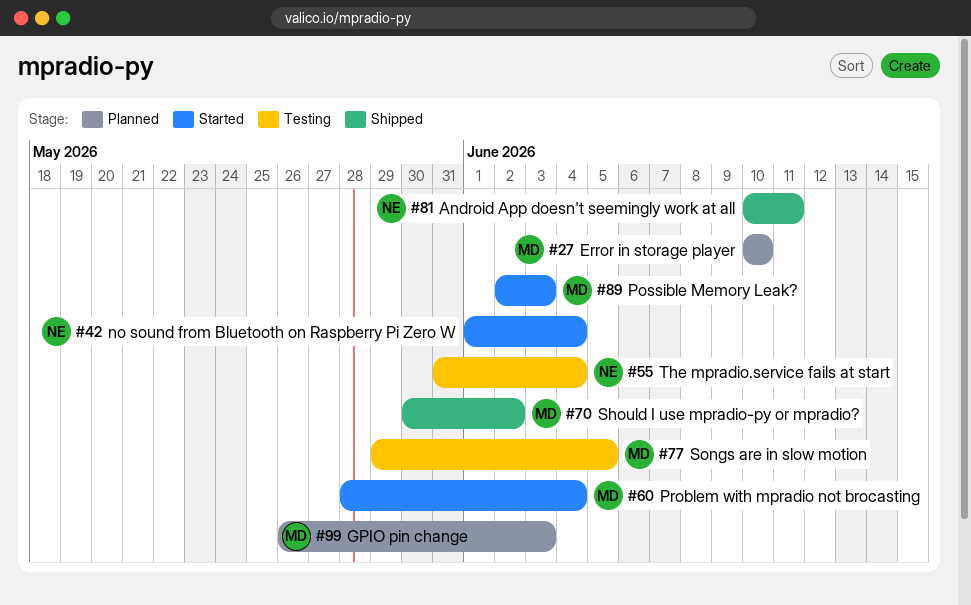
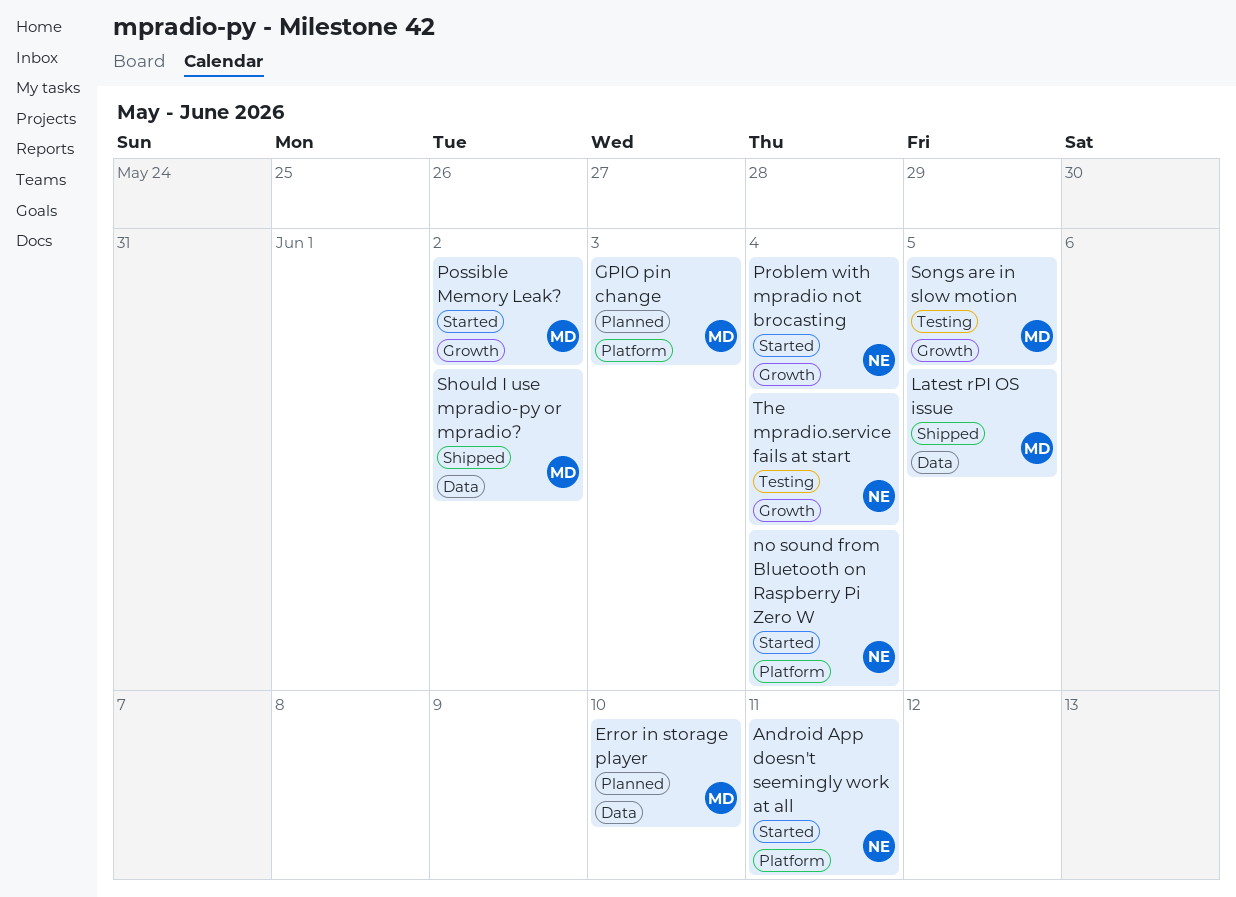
Android App doesn't seemingly work at all, status: Shipped -> Started
Latest rPI OS issue: none -> present
Possible Memory Leak?, due: Jun 3 -> Jun 2
Problem with mpradio not brocasting, owner: MD -> NE

